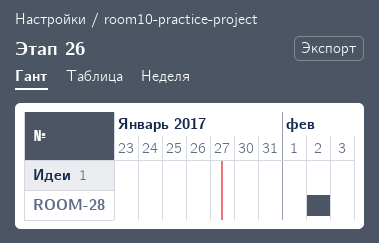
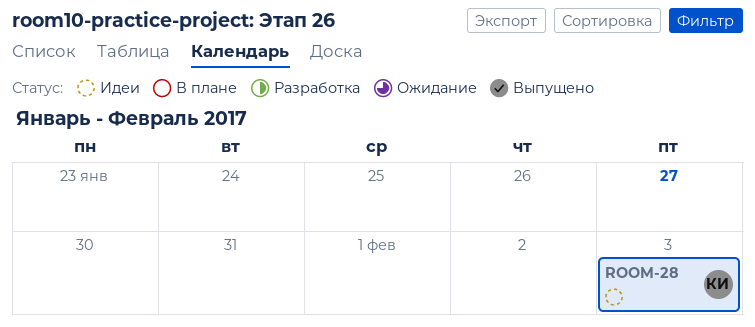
ROOM-28, due: Feb 2 -> Feb 3

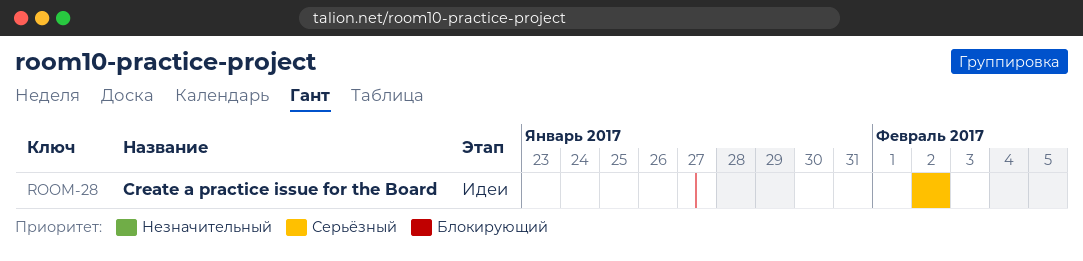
ROOM-28, due: Feb 3 -> Feb 2

